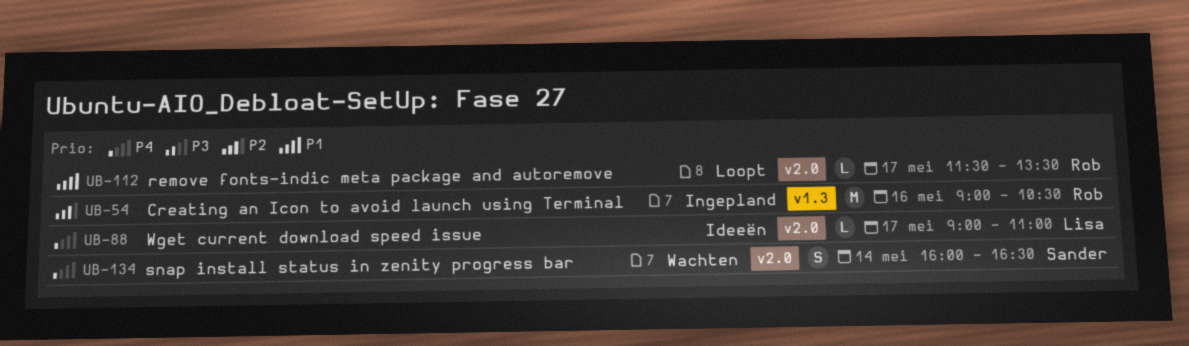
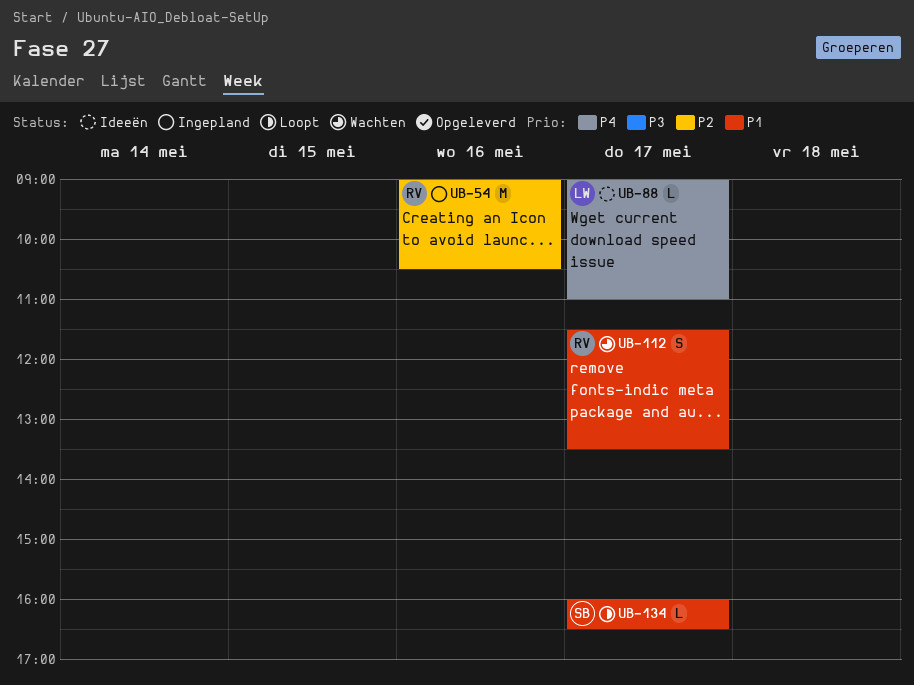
UB-112, status: Loopt -> Wachten
UB-112, estimate: L -> S
UB-134, status: Wachten -> Loopt
UB-134, priority: P4 -> P1
UB-134, estimate: S -> L
UB-134, day: May 14 -> May 17

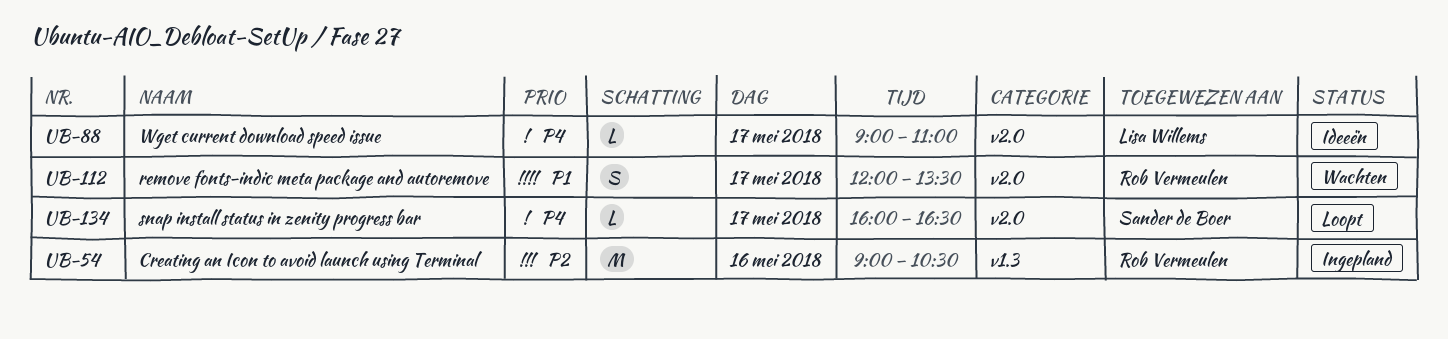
UB-112, begins: 11:30 -> 12:00
UB-134, priority: P1 -> P4

